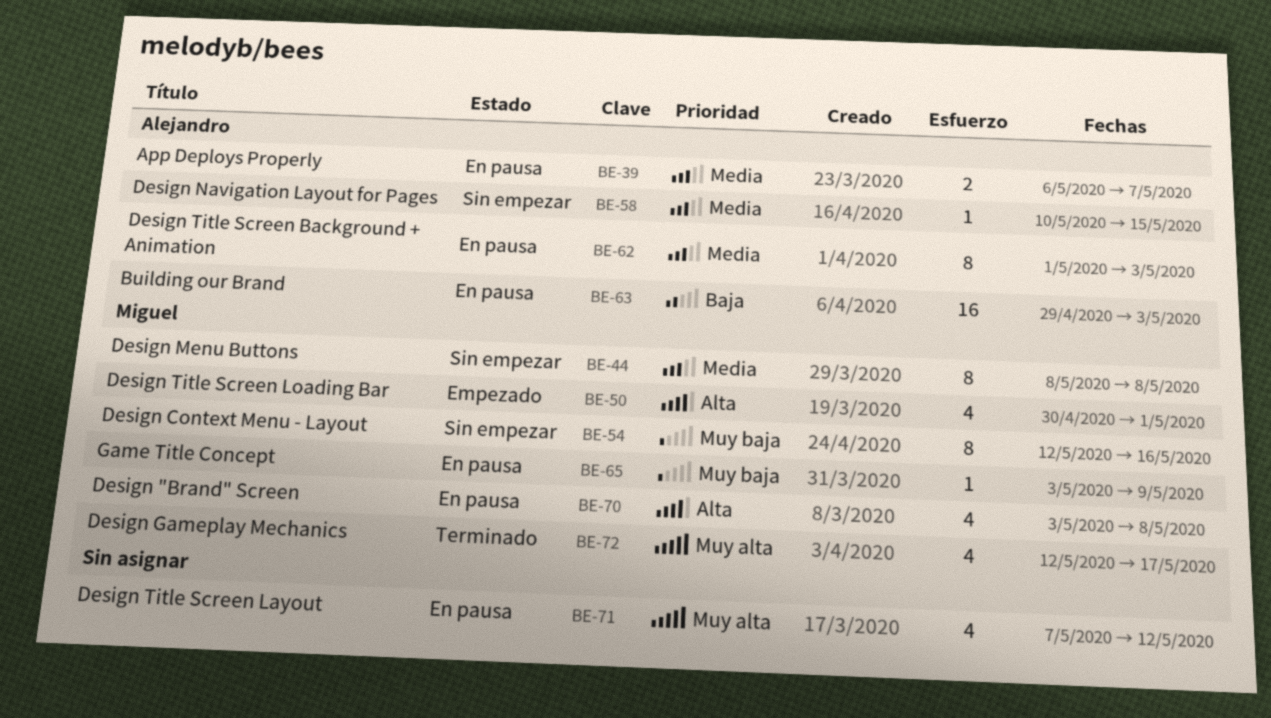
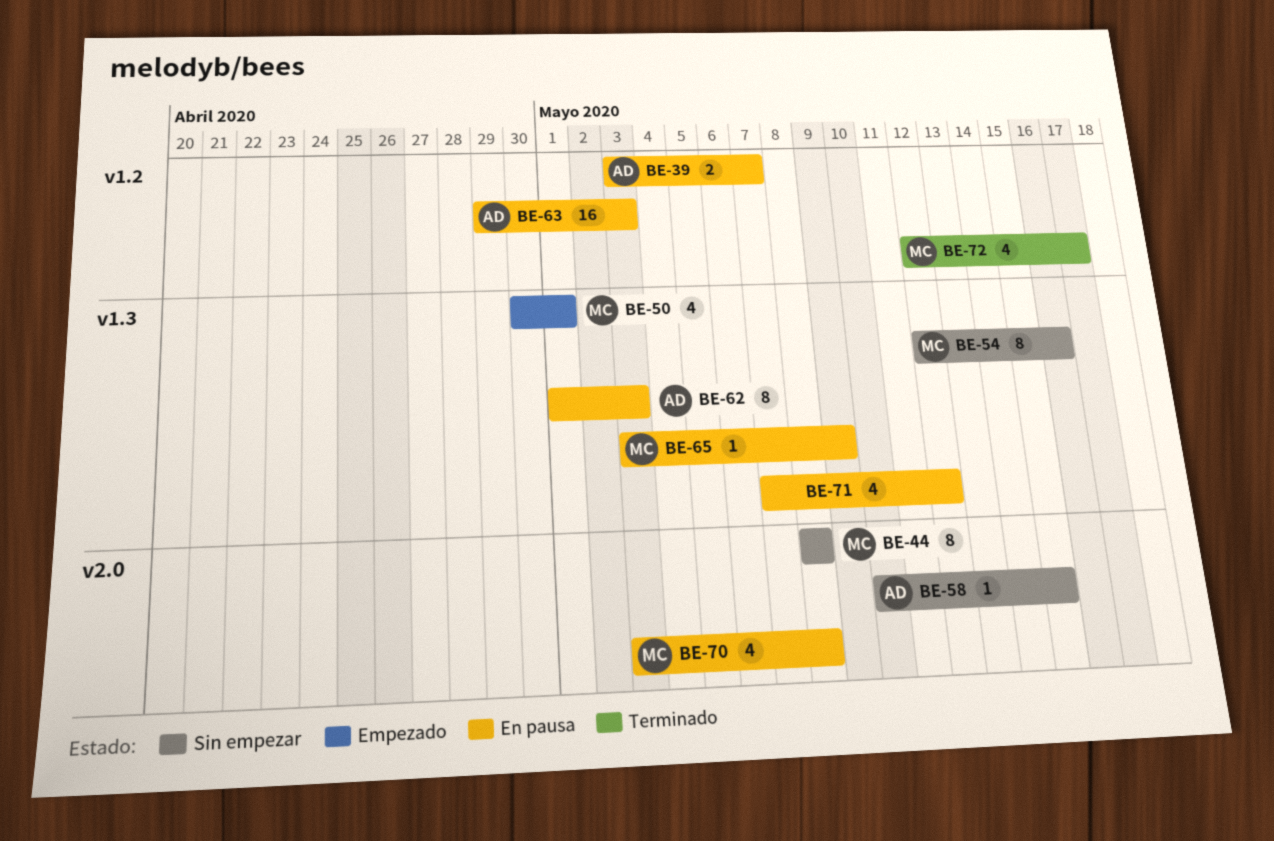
BE-39, start: May 6 -> May 3

